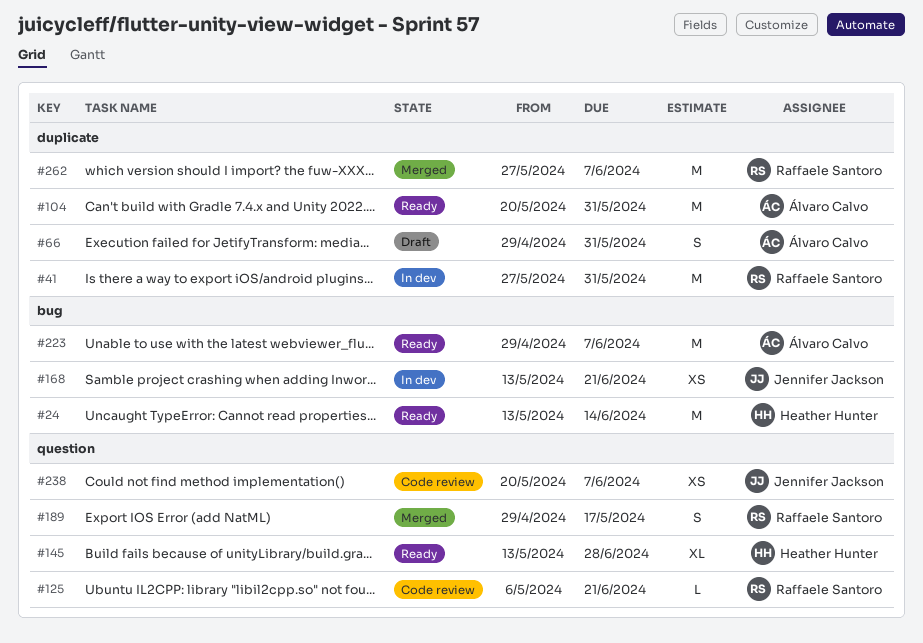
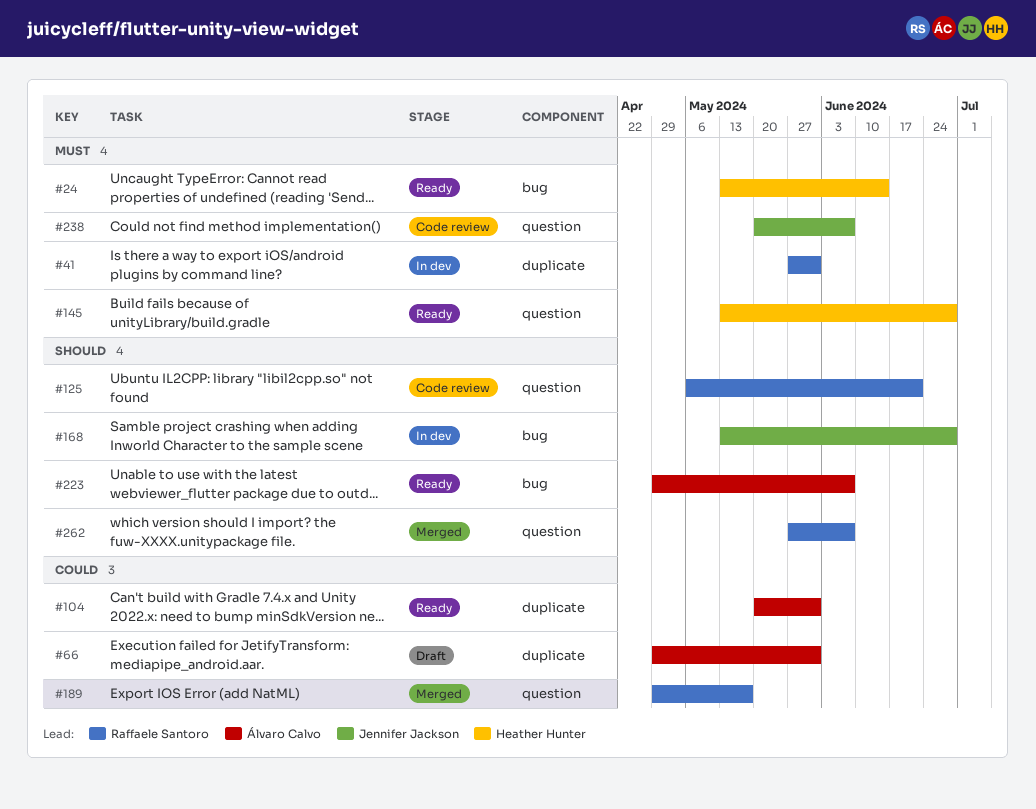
#168, due: Jun 21 -> Jun 28
#262, label: duplicate -> question

